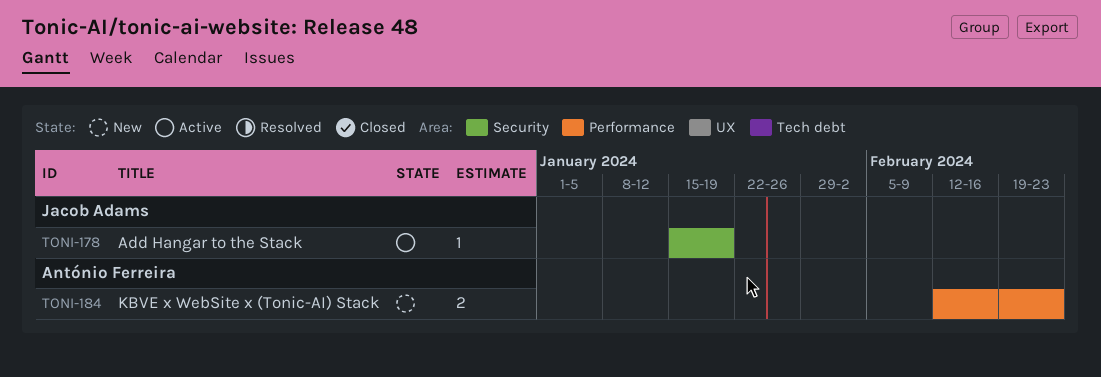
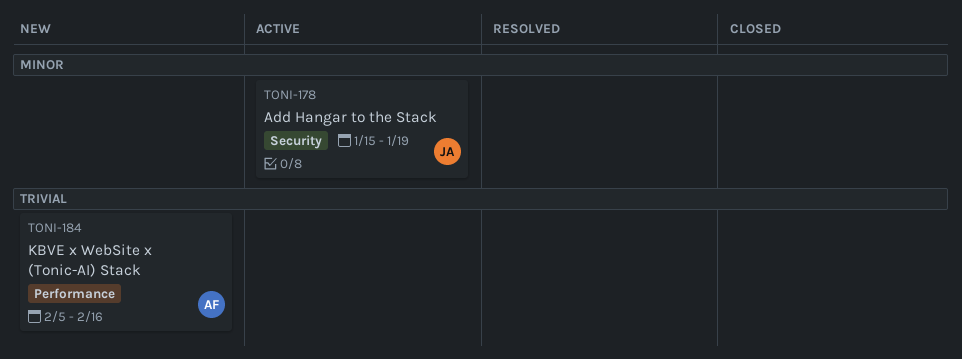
TONI-184, start: Feb 12 -> Feb 5
TONI-184, due: Feb 23 -> Feb 16

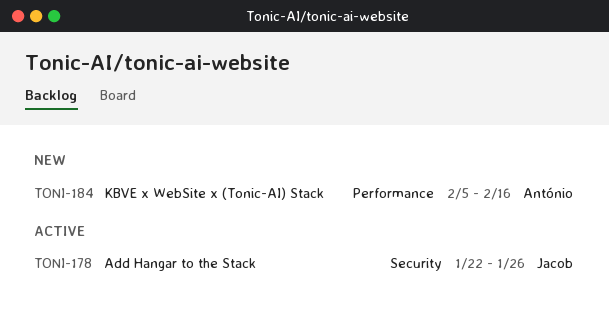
TONI-178, start: Jan 15 -> Jan 22
TONI-178, due: Jan 19 -> Jan 26

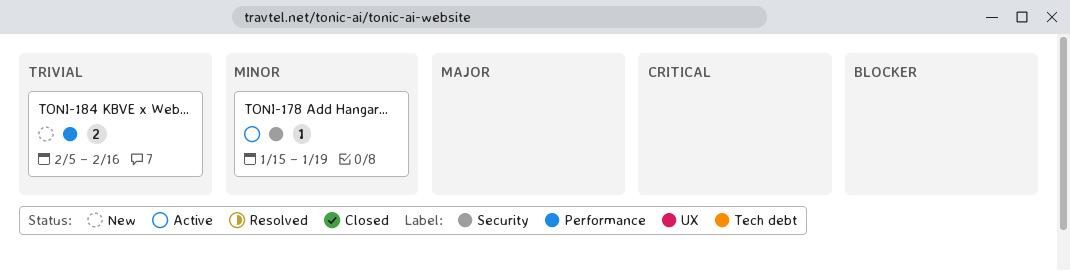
TONI-178, start: Jan 22 -> Jan 15
TONI-178, due: Jan 26 -> Jan 19

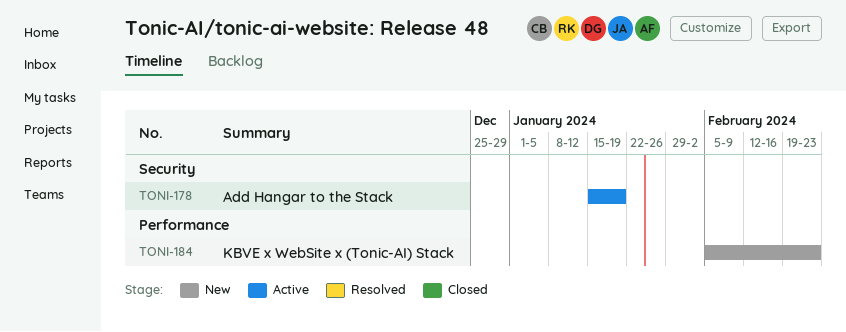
TONI-184, due: Feb 16 -> Feb 23

